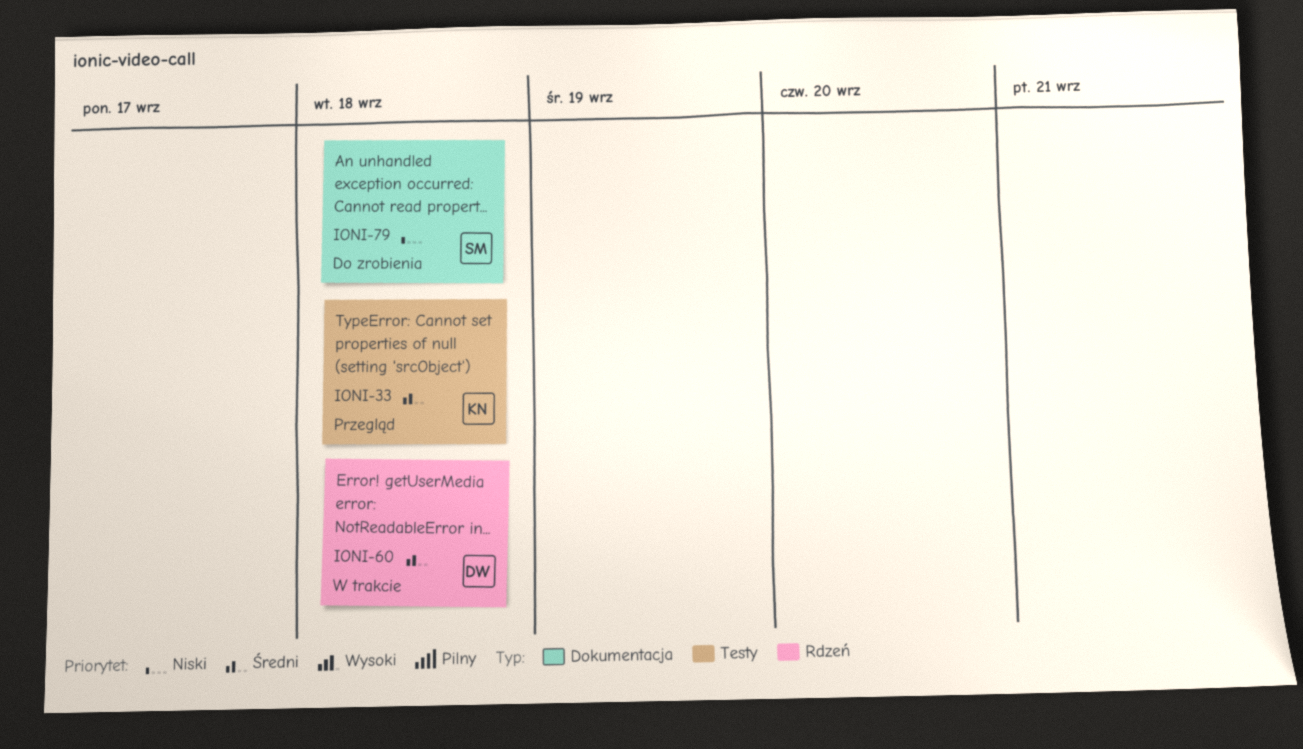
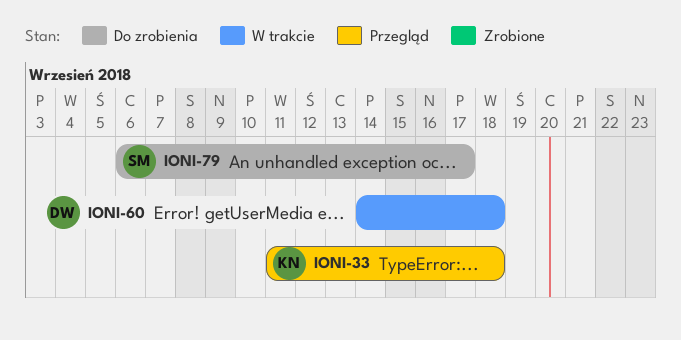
IONI-79, due: Sep 18 -> Sep 17

